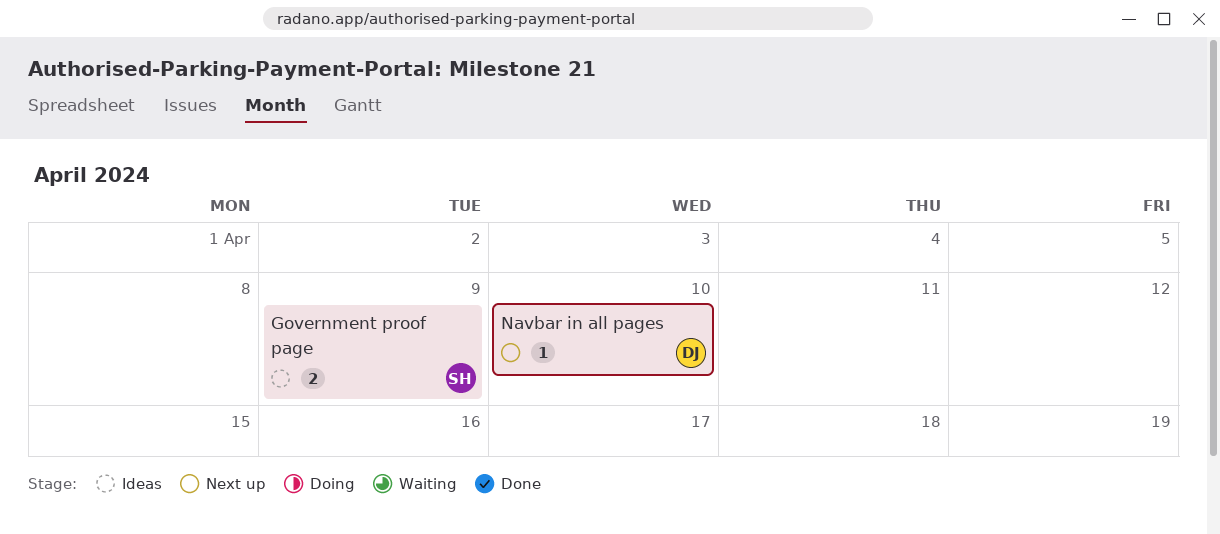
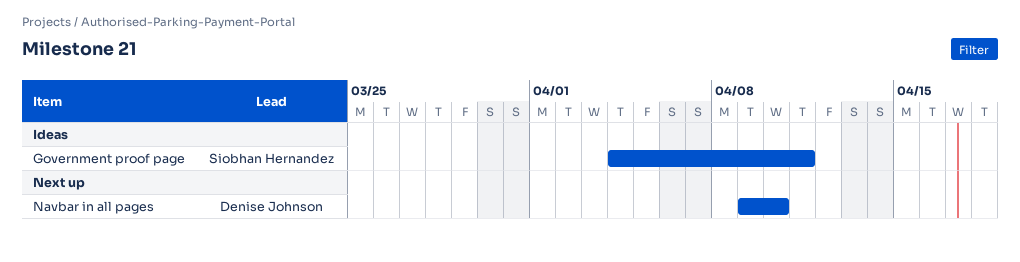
Government proof page, due: Apr 9 -> Apr 11

